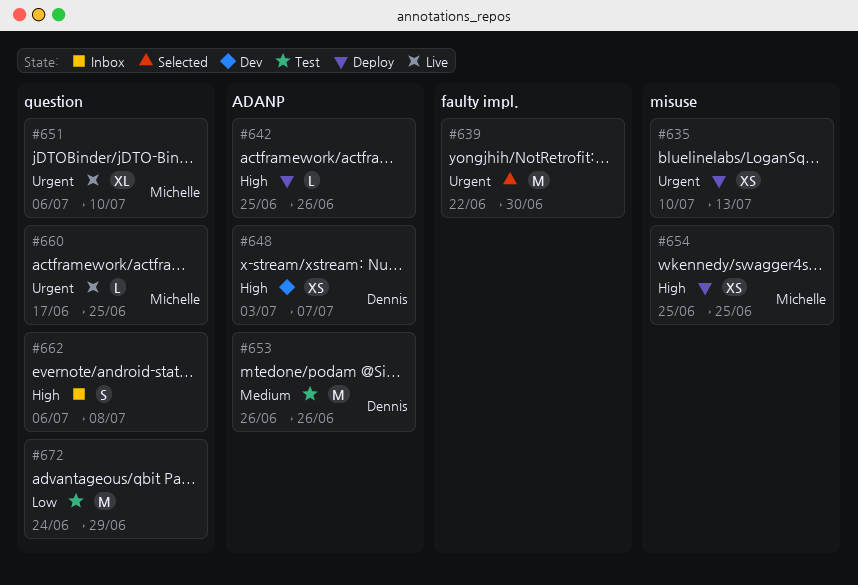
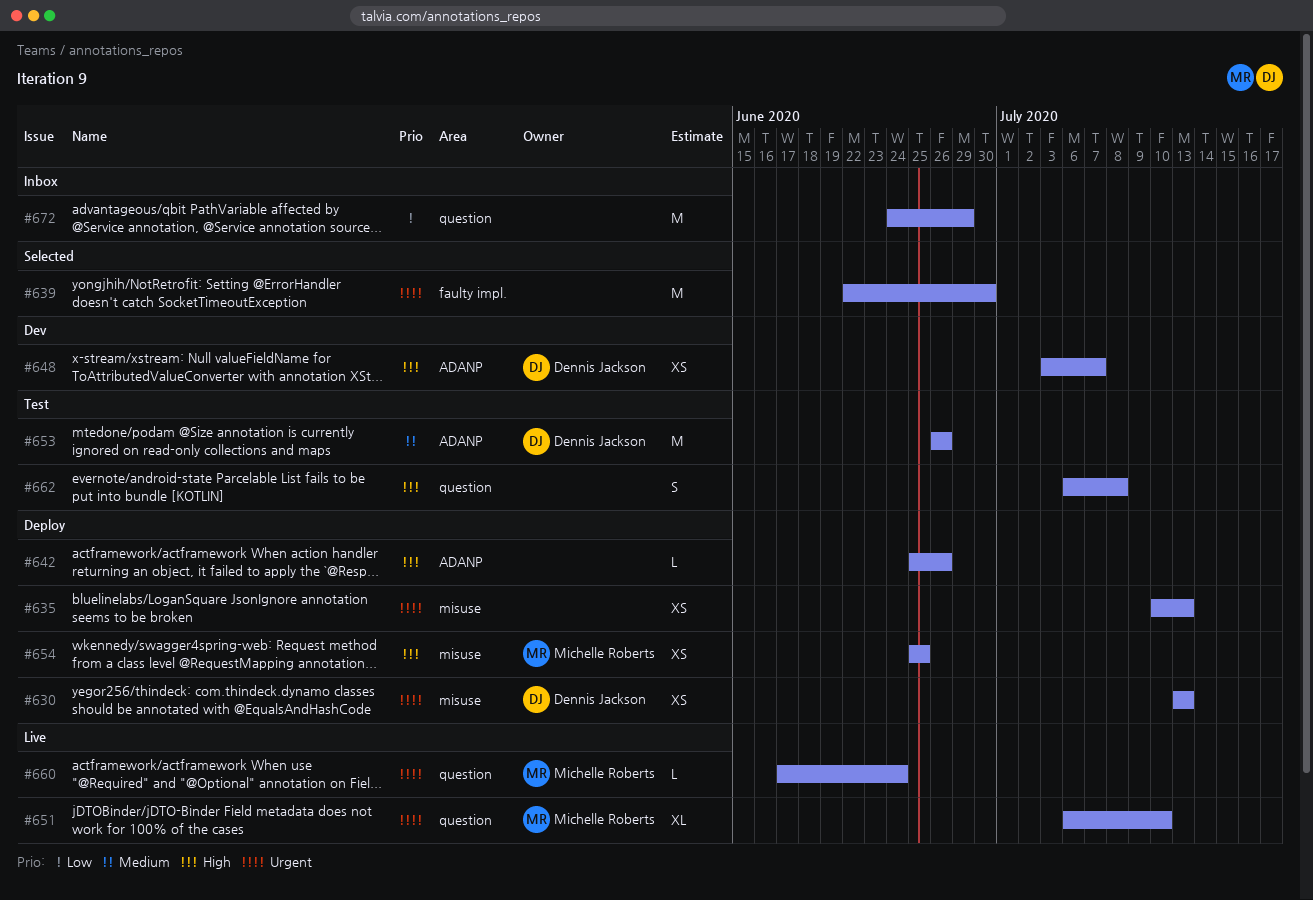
#630: none -> present
#660, due: Jun 25 -> Jun 24
#662, status: Inbox -> Test
#672, status: Test -> Inbox

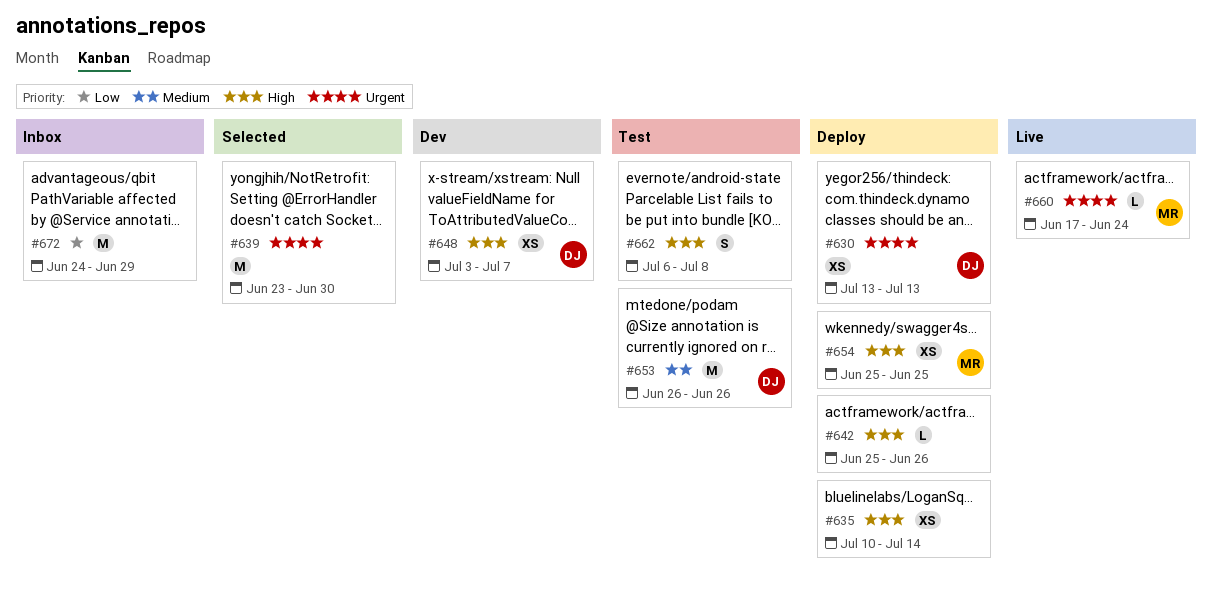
#635, priority: Urgent -> High
#635, due: Jul 13 -> Jul 14
#639, start: Jun 22 -> Jun 23
#651: present -> none

